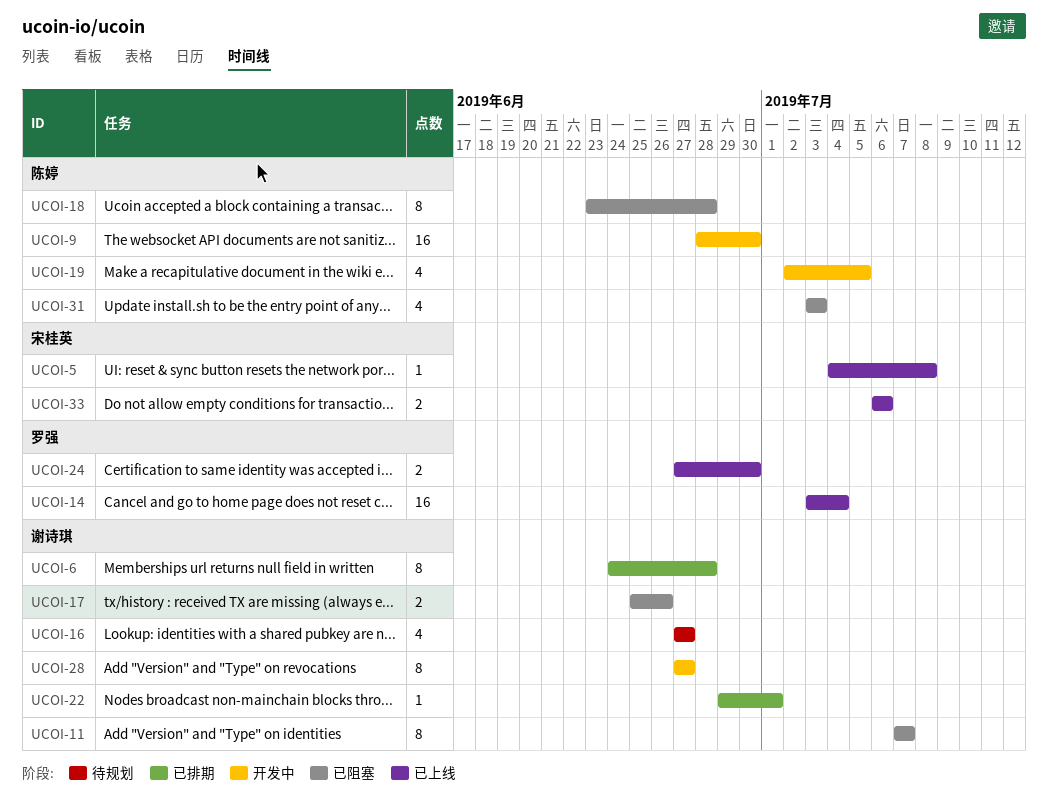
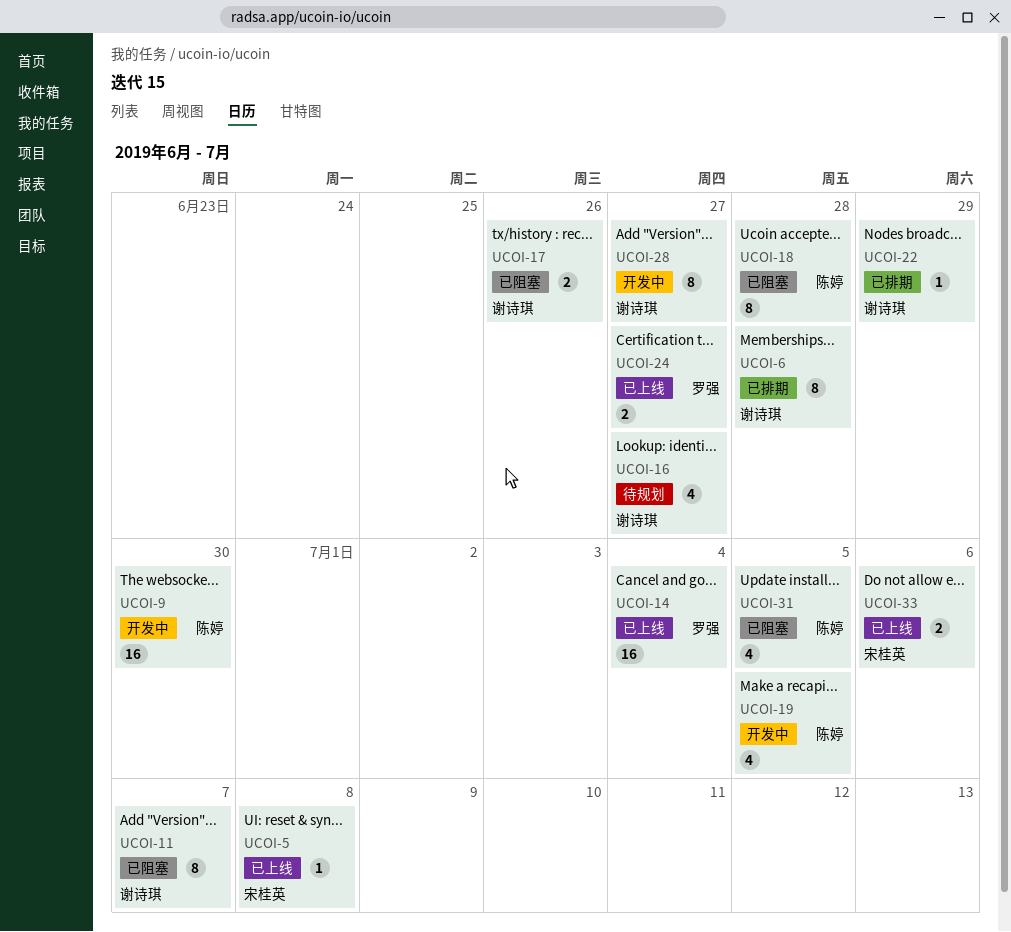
UCOI-22, due: Jul 1 -> Jun 29
UCOI-24, due: Jun 30 -> Jun 27
UCOI-31, due: Jul 3 -> Jul 5

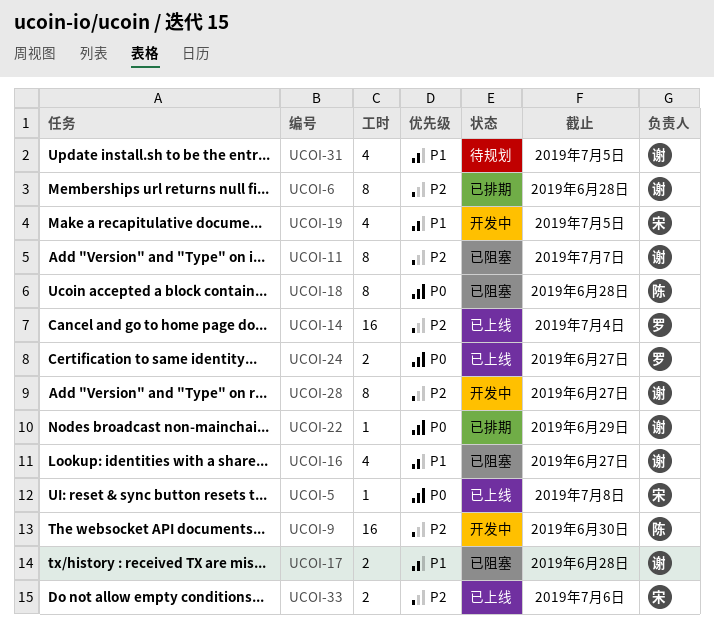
UCOI-16, status: 待规划 -> 已阻塞
UCOI-17, due: Jun 26 -> Jun 28
UCOI-19, owner: 陈婷 -> 宋桂英
UCOI-31, status: 已阻塞 -> 待规划
UCOI-31, owner: 陈婷 -> 谢诗琪

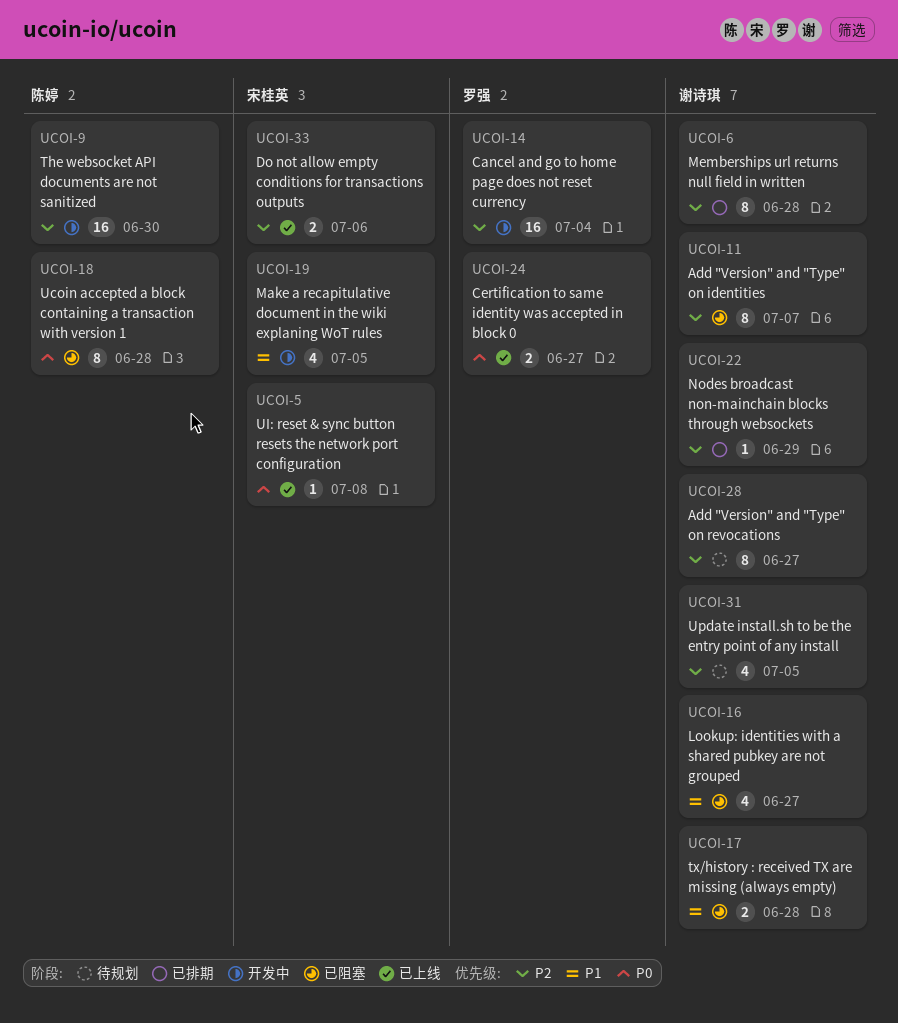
UCOI-14, status: 已上线 -> 开发中
UCOI-22, priority: P0 -> P2
UCOI-28, status: 开发中 -> 待规划
UCOI-31, priority: P1 -> P2

